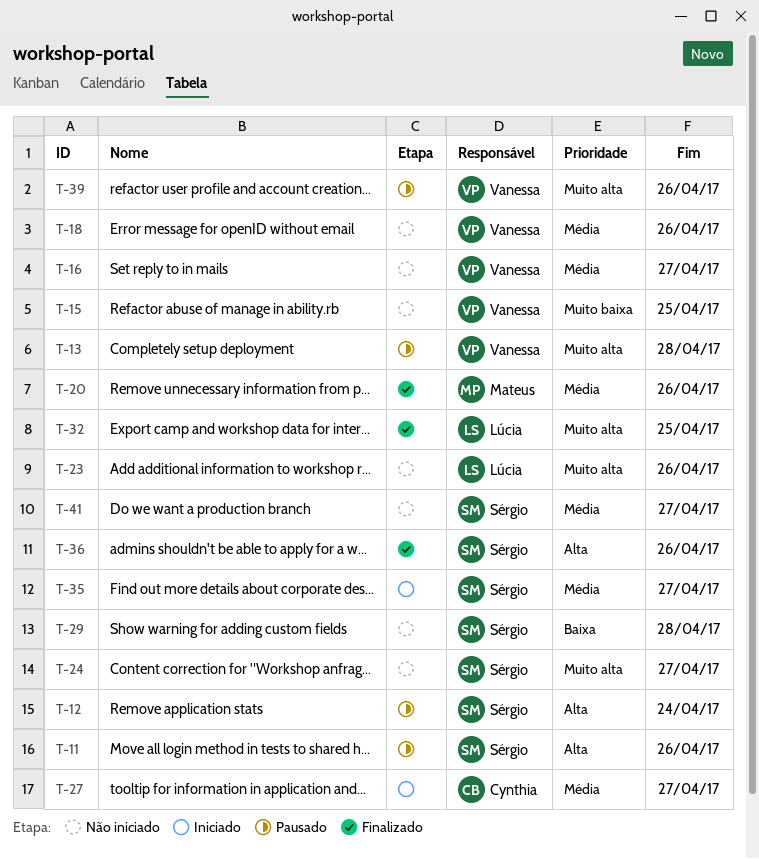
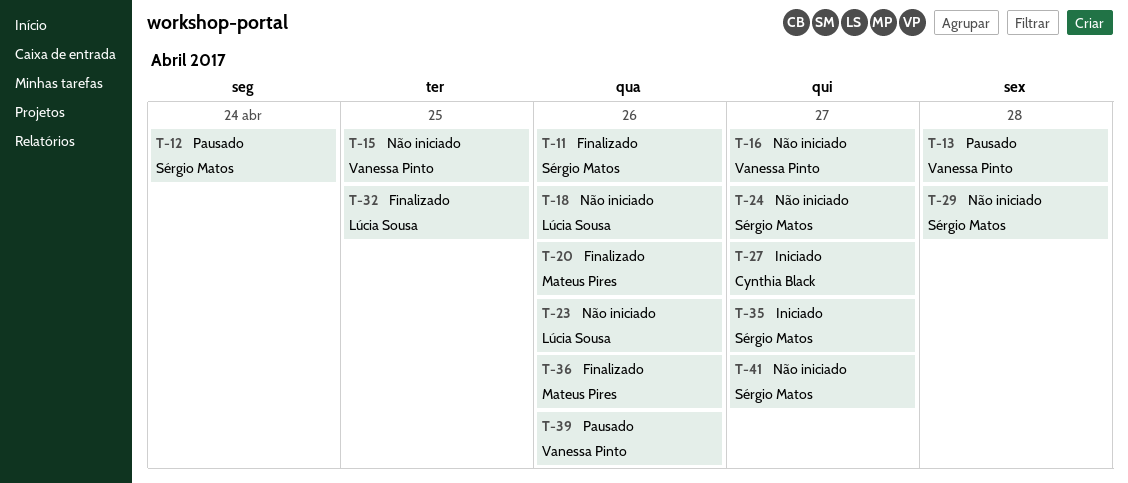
T-11, status: Pausado -> Finalizado
T-18, owner: Vanessa Pinto -> Lúcia Sousa
T-36, owner: Sérgio Matos -> Mateus Pires

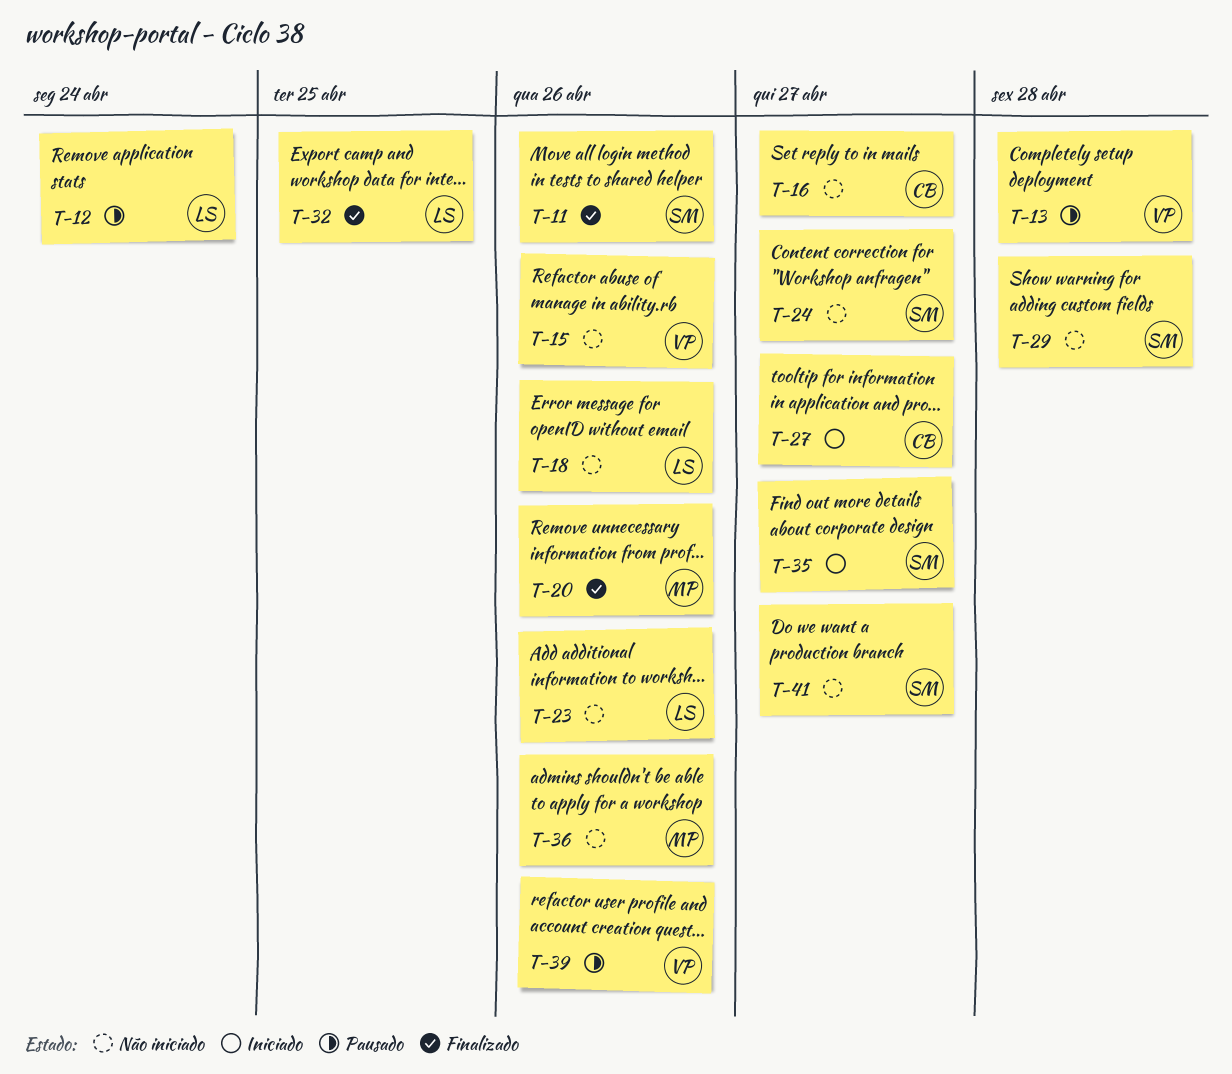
T-12, owner: Sérgio Matos -> Lúcia Sousa
T-15, due: Apr 25 -> Apr 26
T-16, owner: Vanessa Pinto -> Cynthia Black
T-36, status: Finalizado -> Não iniciado

